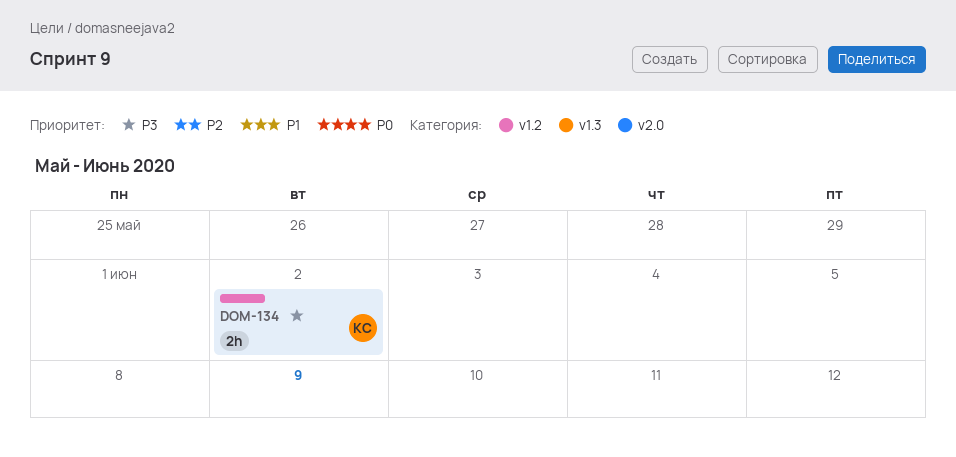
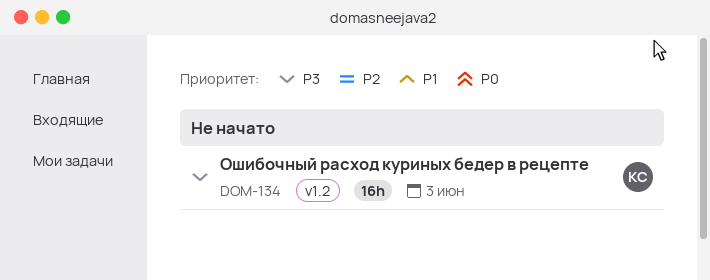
DOM-134, estimate: 2h -> 16h
DOM-134, due: Jun 2 -> Jun 3

